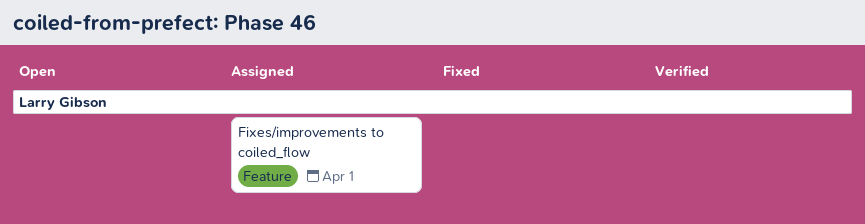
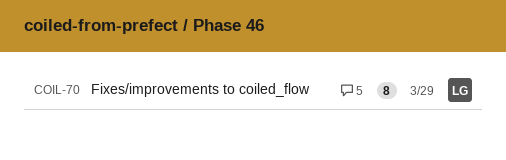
Fixes/improvements to coiled_flow, due: Apr 1 -> Mar 29

